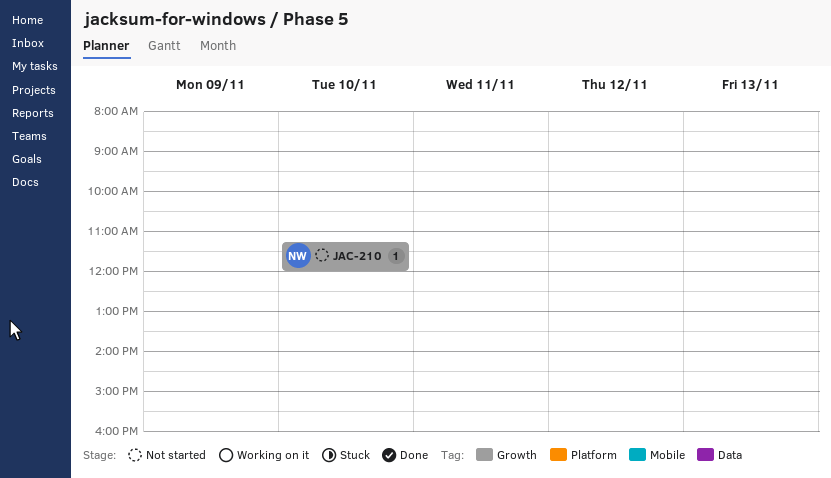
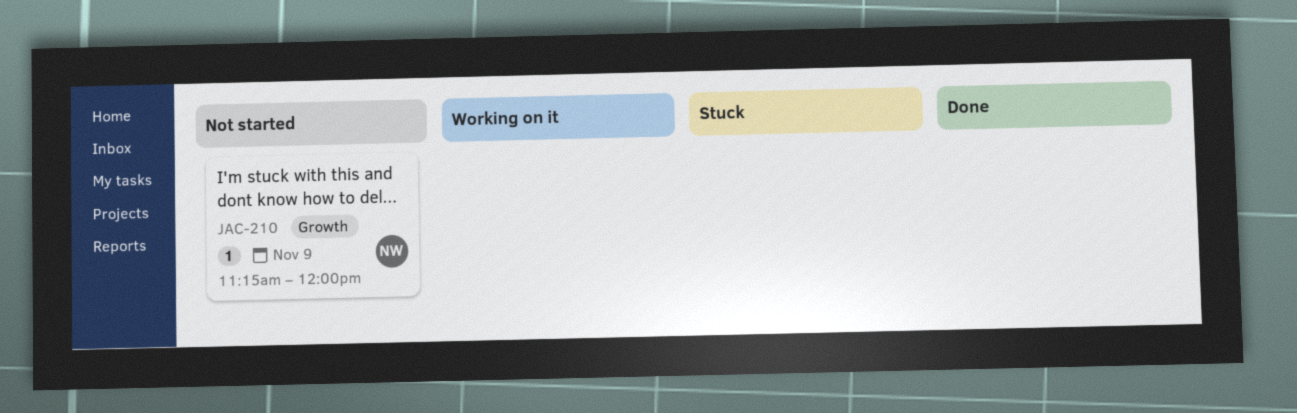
JAC-210, day: Nov 10 -> Nov 9

